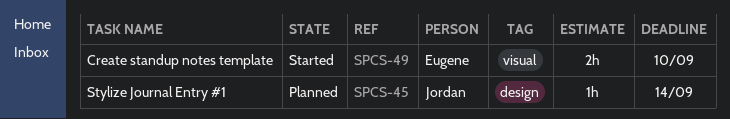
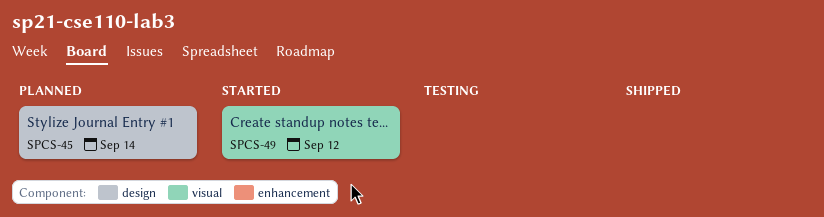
SPCS-49, due: Sep 10 -> Sep 12

